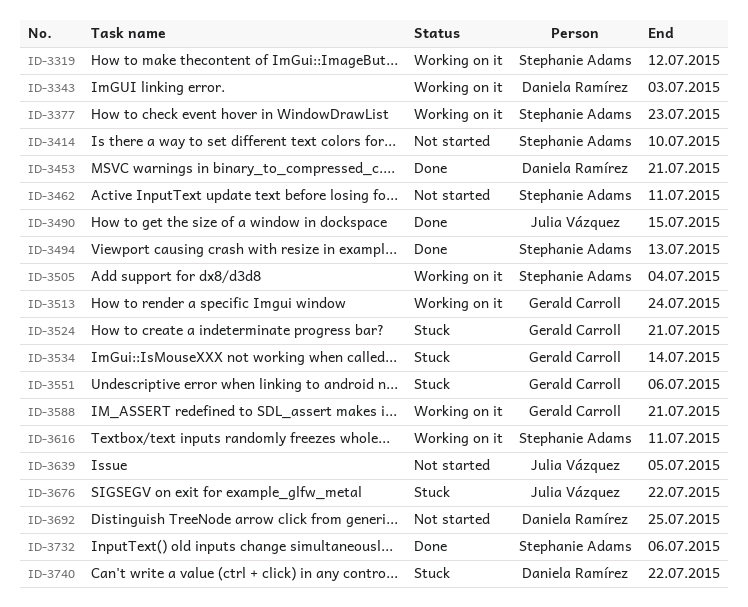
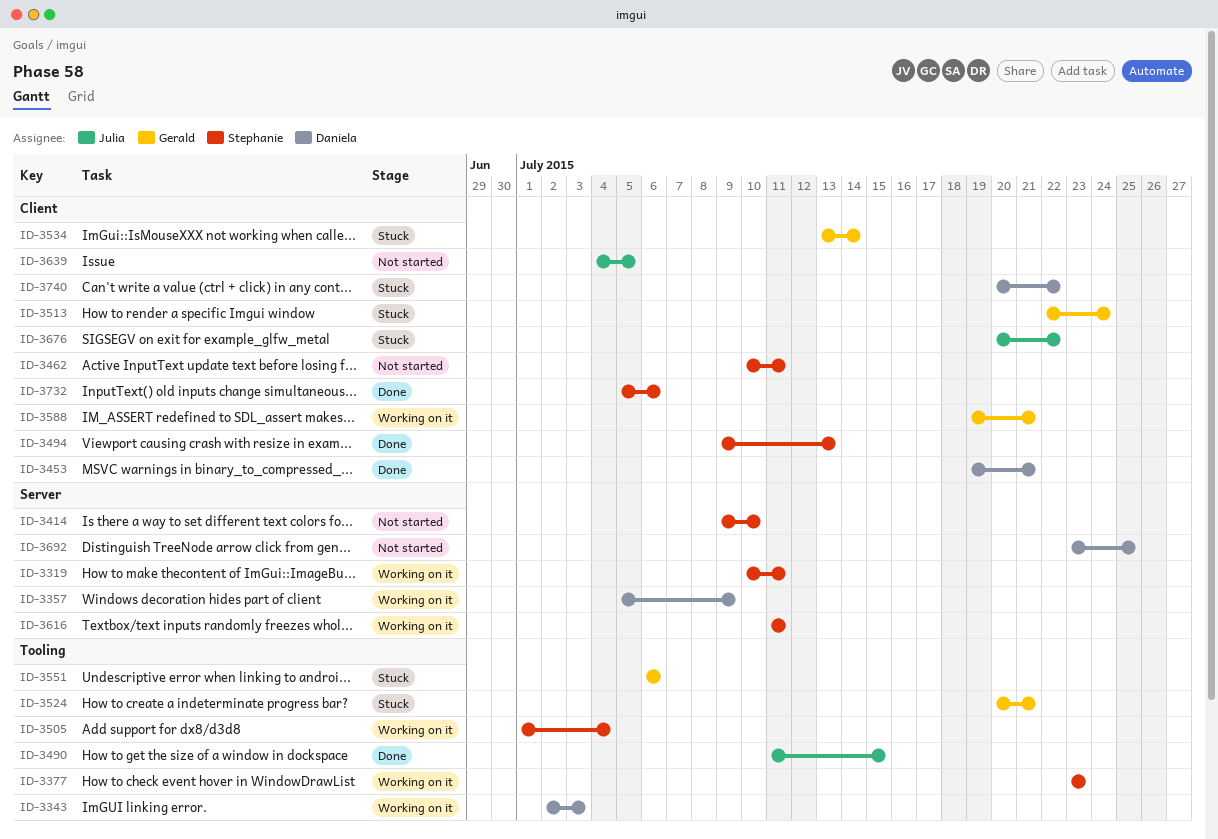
ID-3319, due: Jul 12 -> Jul 11
ID-3357: none -> present
ID-3513, status: Working on it -> Stuck

